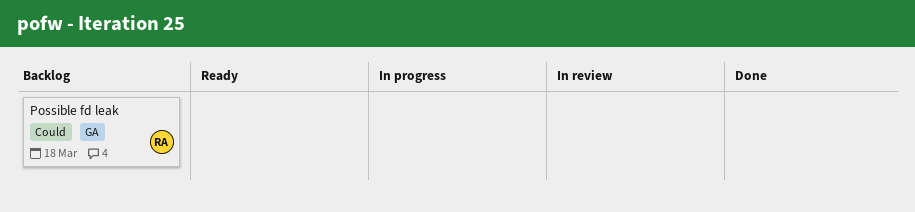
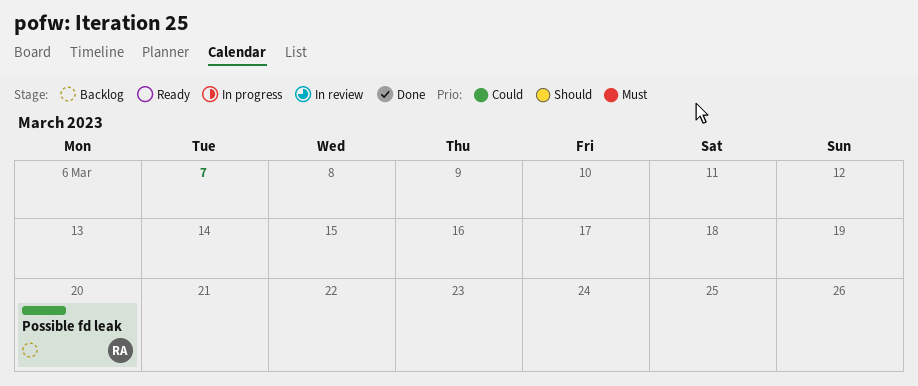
Possible fd leak, due: Mar 18 -> Mar 20

